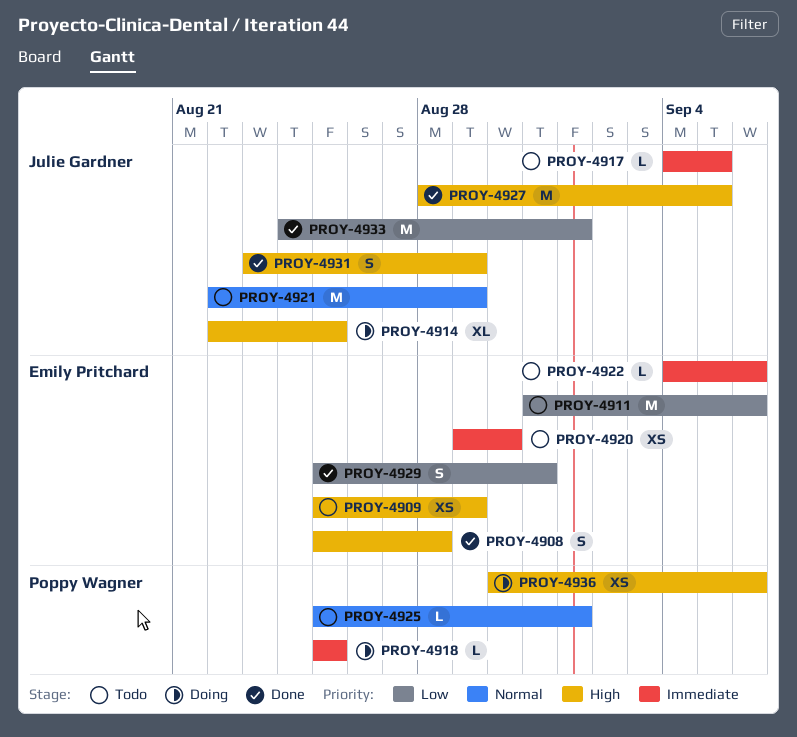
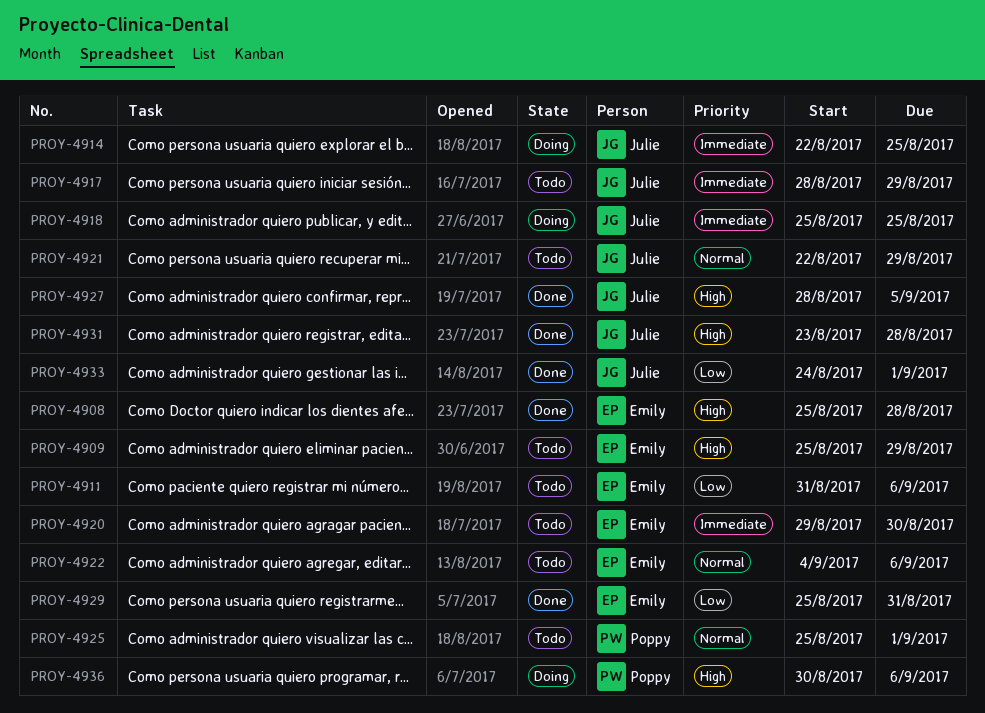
PROY-4914, priority: High -> Immediate
PROY-4917, start: Sep 4 -> Aug 28
PROY-4917, due: Sep 5 -> Aug 29
PROY-4918, owner: Poppy Wagner -> Julie Gardner
PROY-4922, priority: Immediate -> Normal
PROY-4931, due: Aug 29 -> Aug 28

